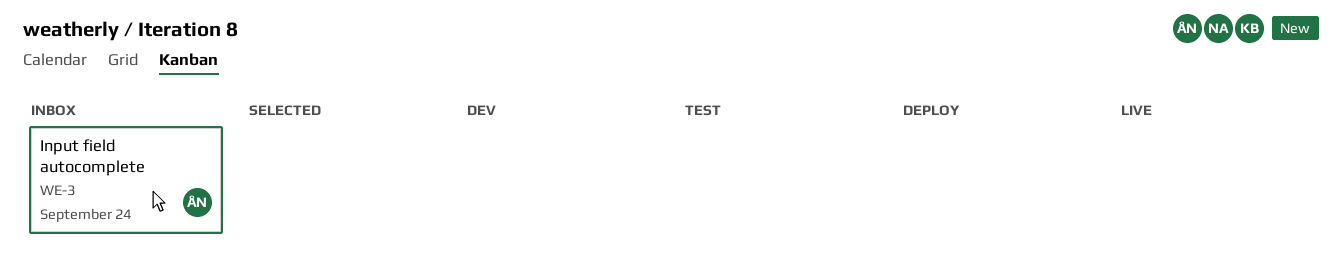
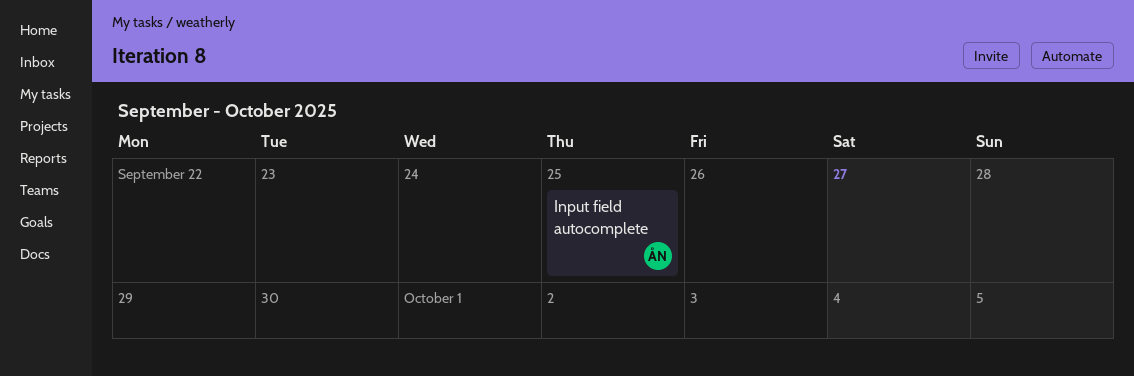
Input field autocomplete, due: Sep 24 -> Sep 25

